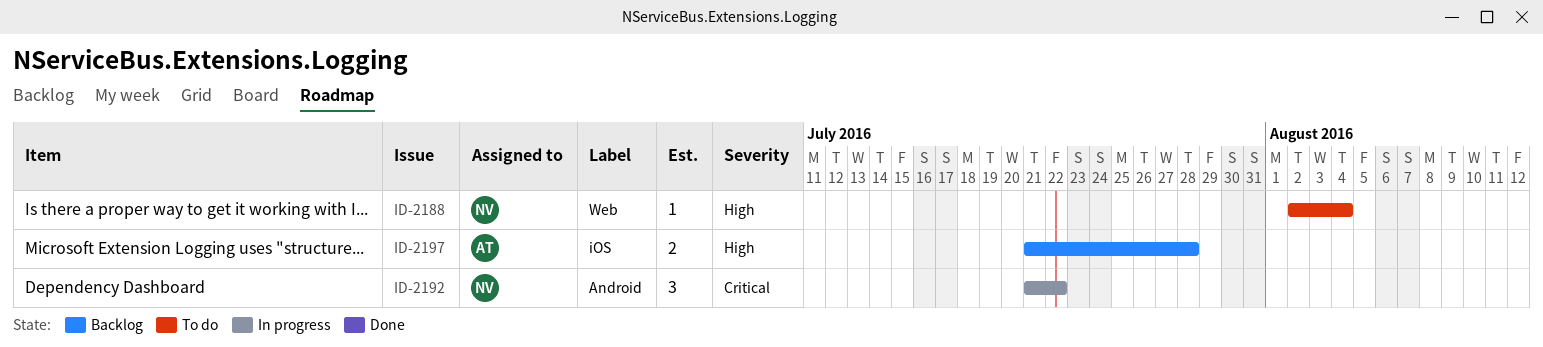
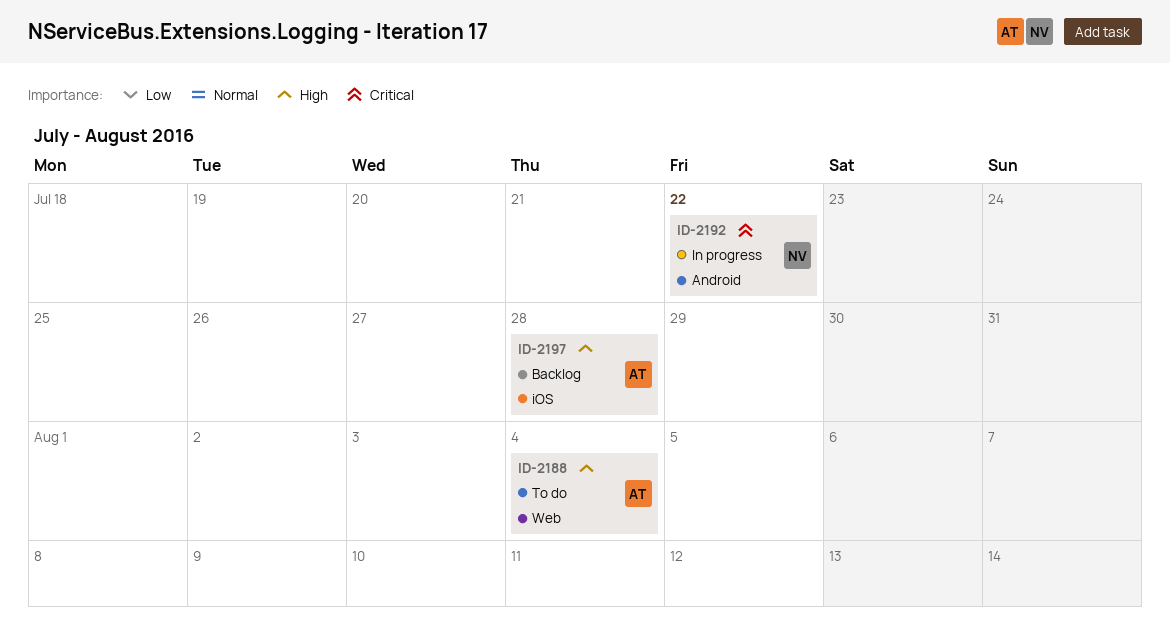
ID-2188, owner: NV -> AT

